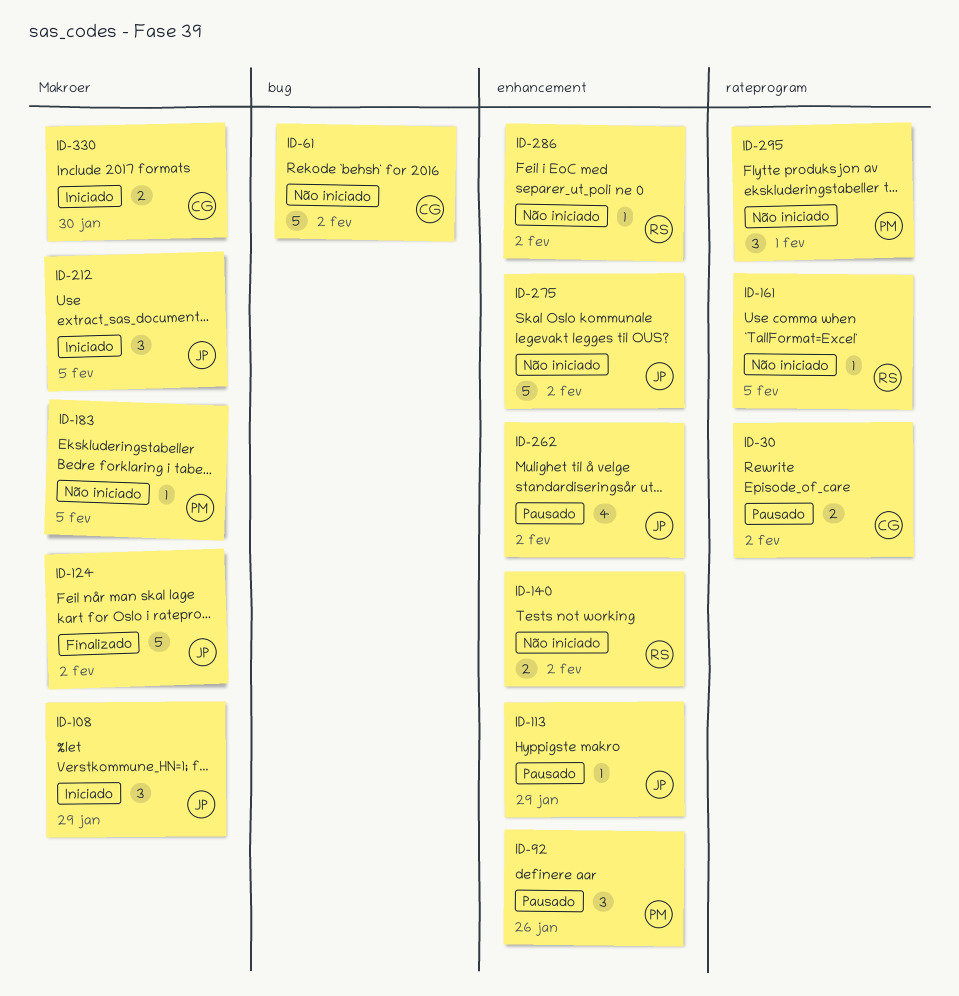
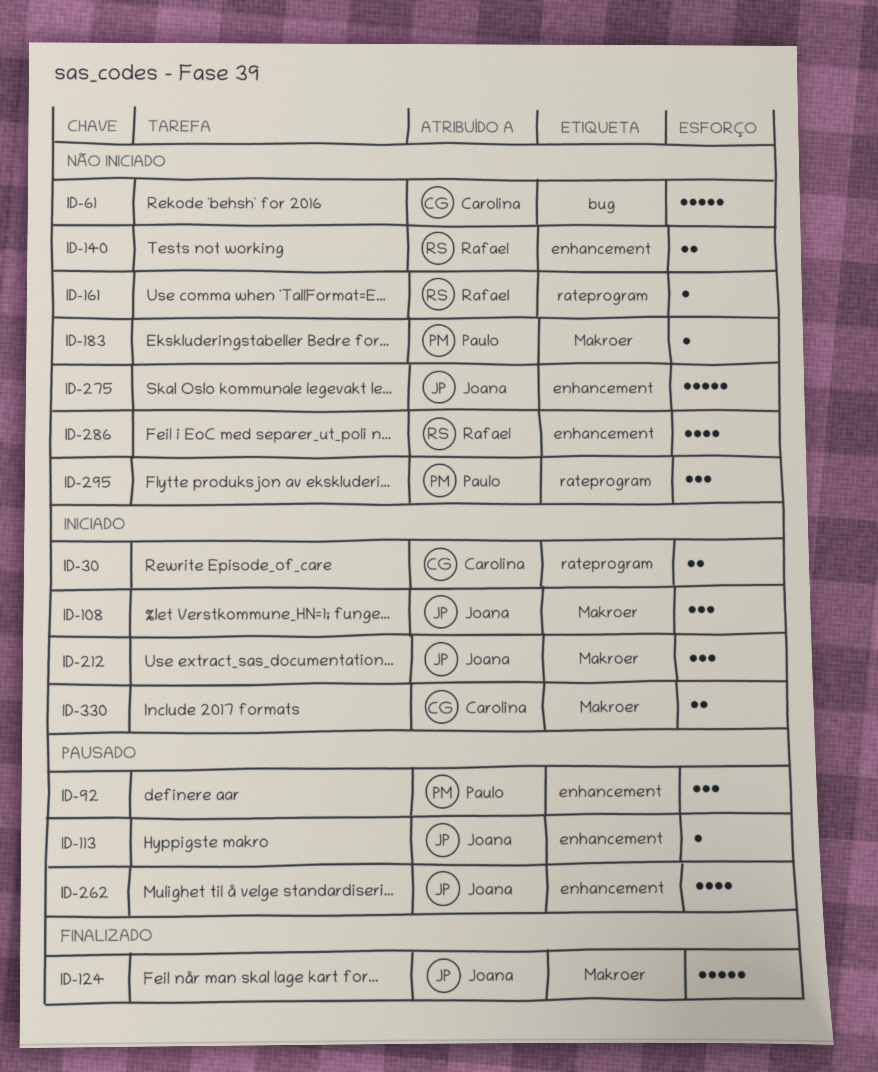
ID-30, status: Pausado -> Iniciado
ID-286, estimate: 1 -> 4

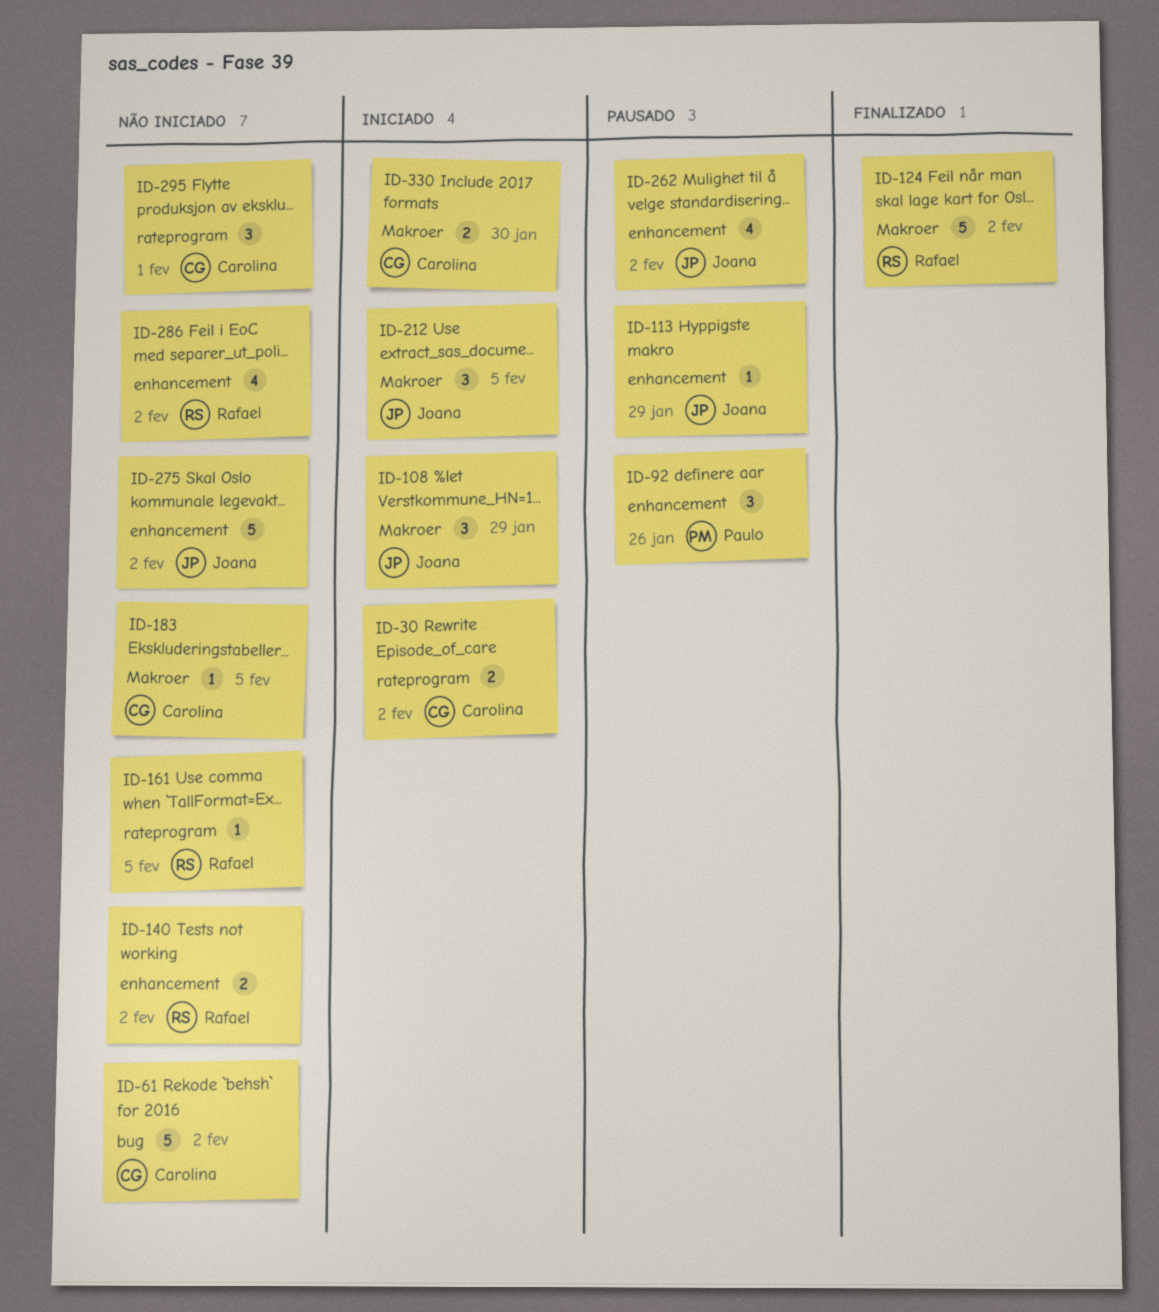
ID-124, owner: Joana -> Rafael
ID-183, owner: Paulo -> Carolina
ID-295, owner: Paulo -> Carolina

